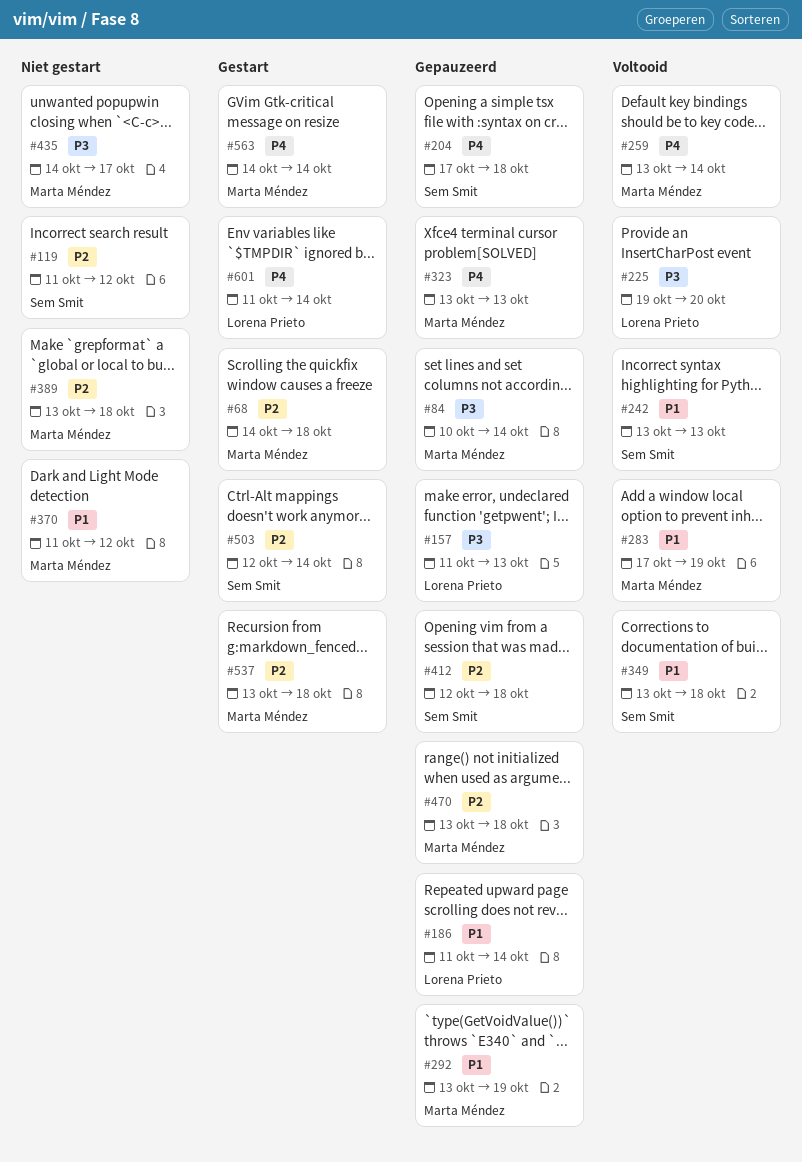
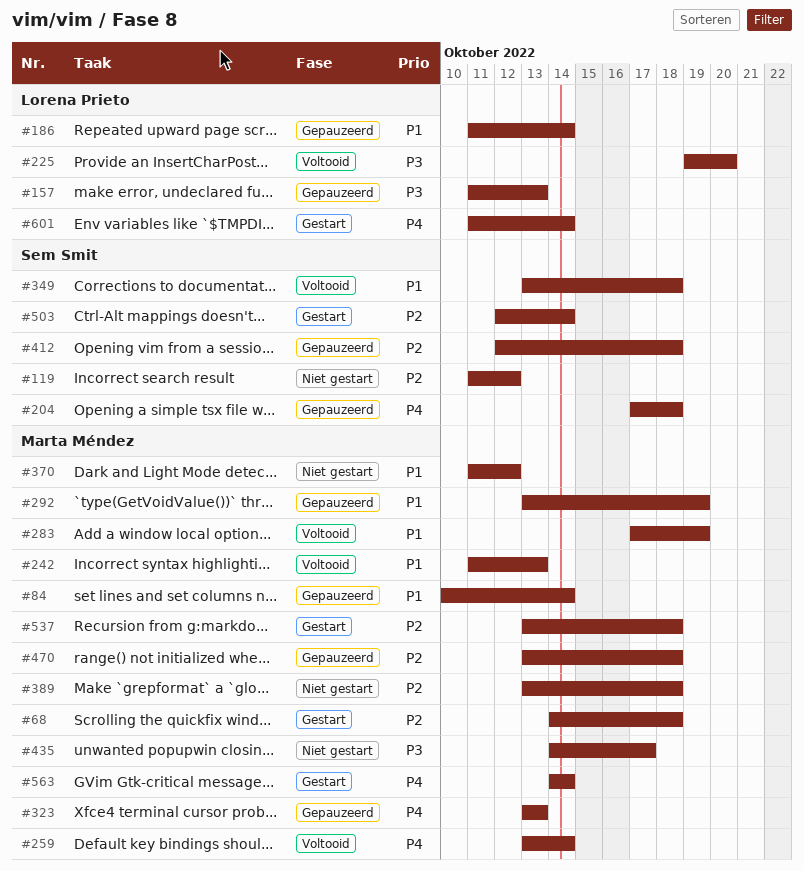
#84, priority: P3 -> P1
#242, owner: Sem Smit -> Marta Méndez
#242, start: Oct 13 -> Oct 11

